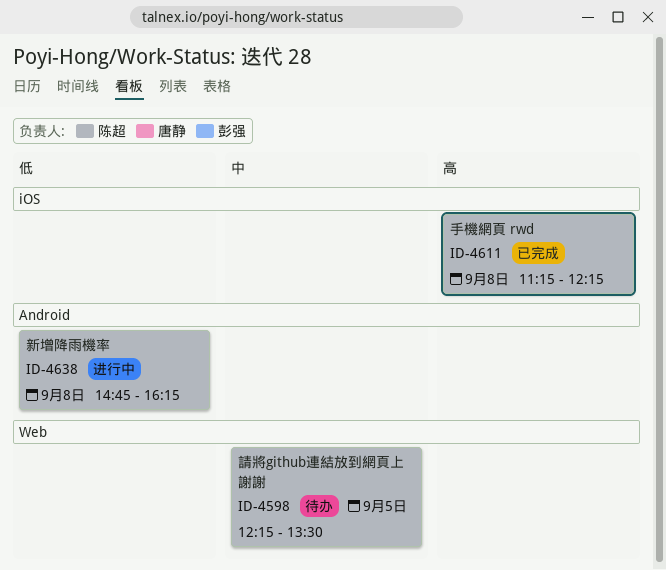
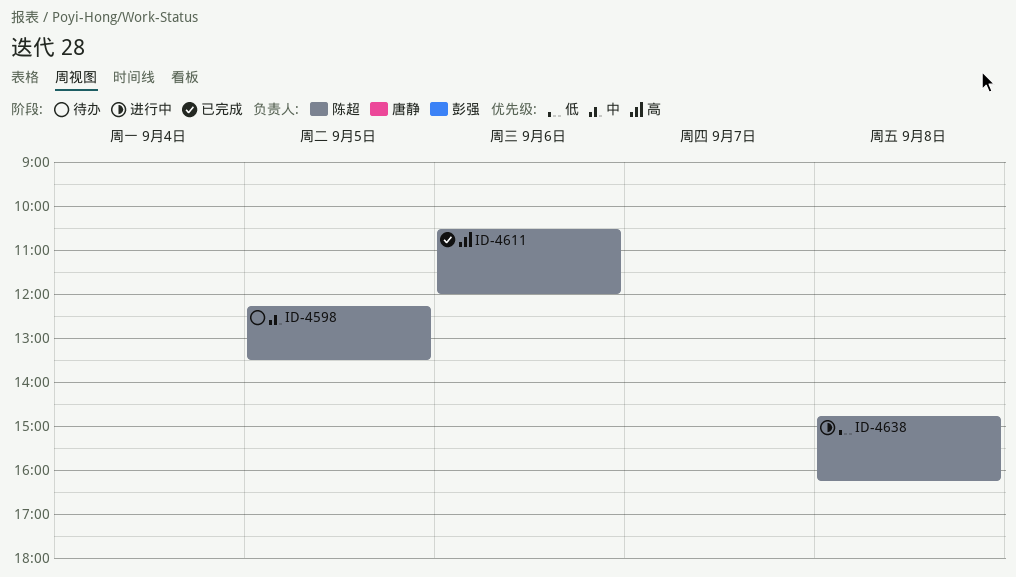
ID-4611, day: Sep 8 -> Sep 6
ID-4611, begins: 11:15 -> 10:30
ID-4611, ends: 12:15 -> 12:00

